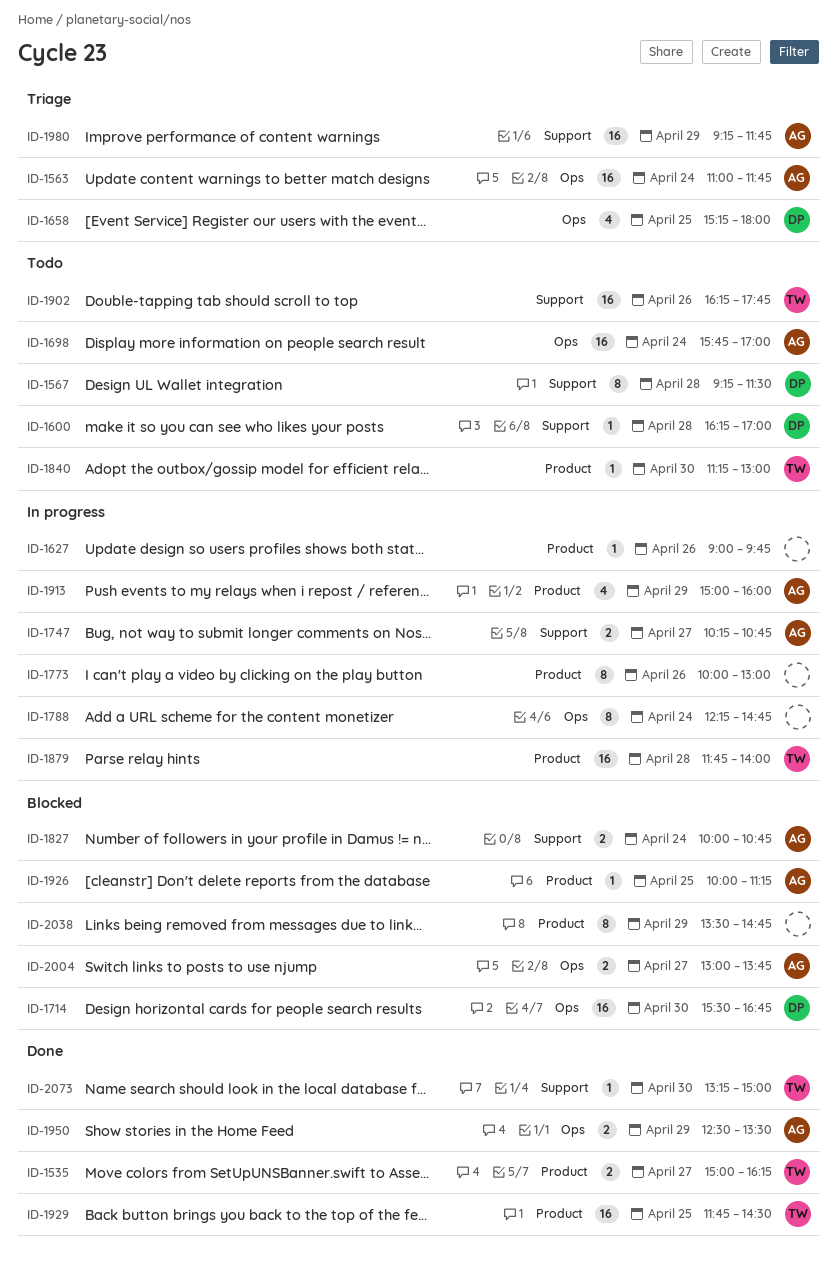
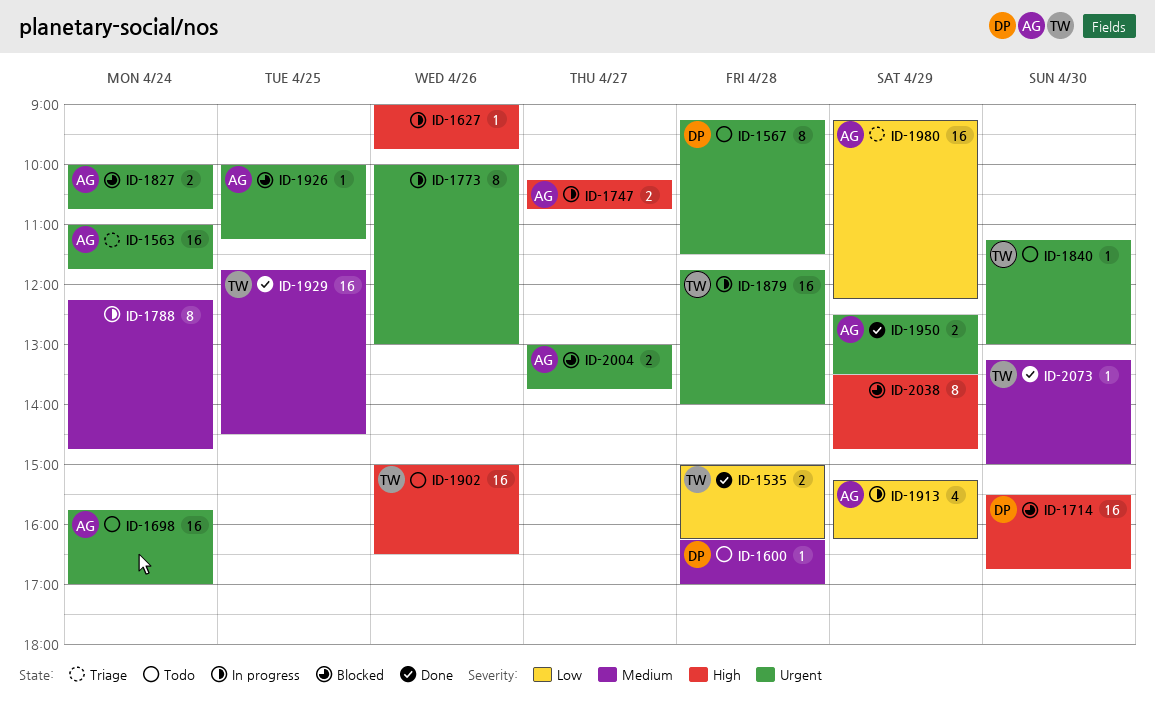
ID-1535, day: Apr 27 -> Apr 28
ID-1658: present -> none
ID-1902, begins: 16:15 -> 15:00
ID-1902, ends: 17:45 -> 16:30
ID-1913, begins: 15:00 -> 15:15
ID-1913, ends: 16:00 -> 16:15
ID-1980, ends: 11:45 -> 12:15

